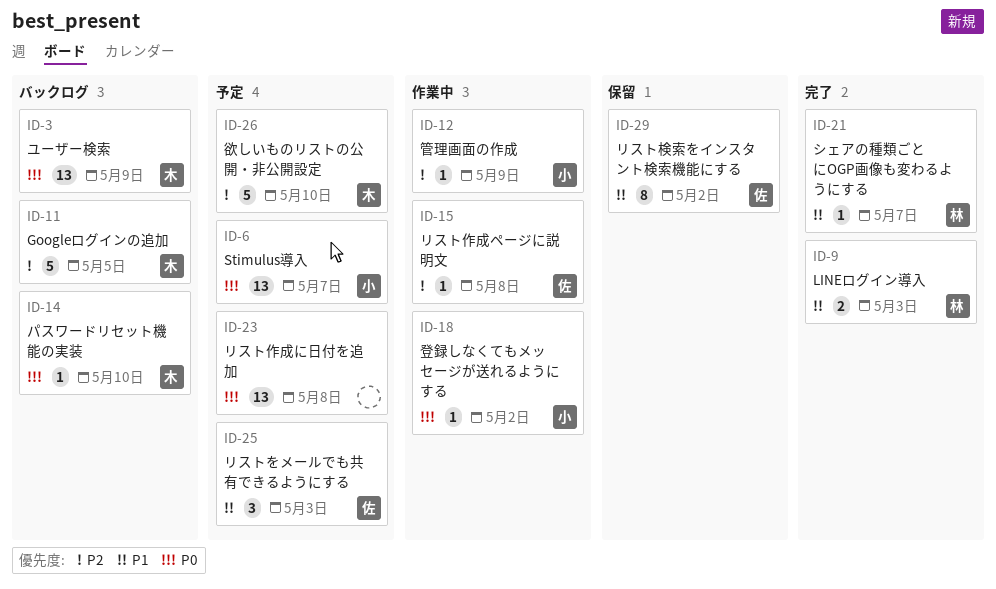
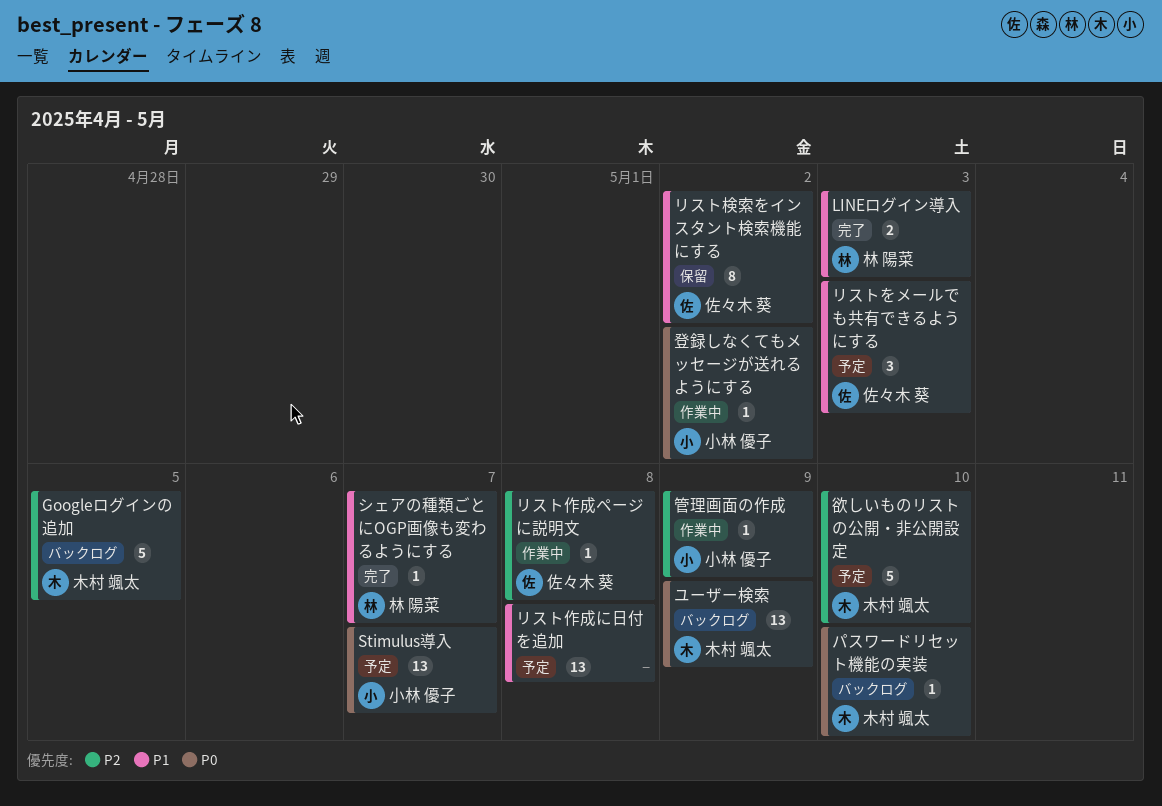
リスト作成に日付を追加, priority: P0 -> P1

